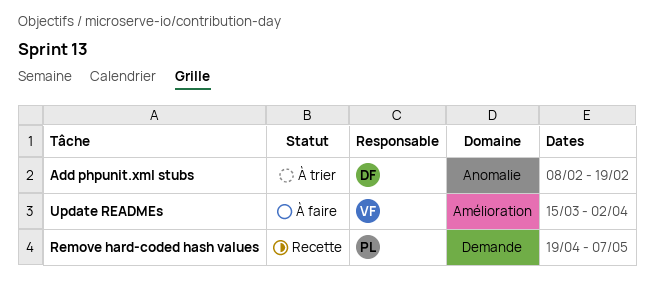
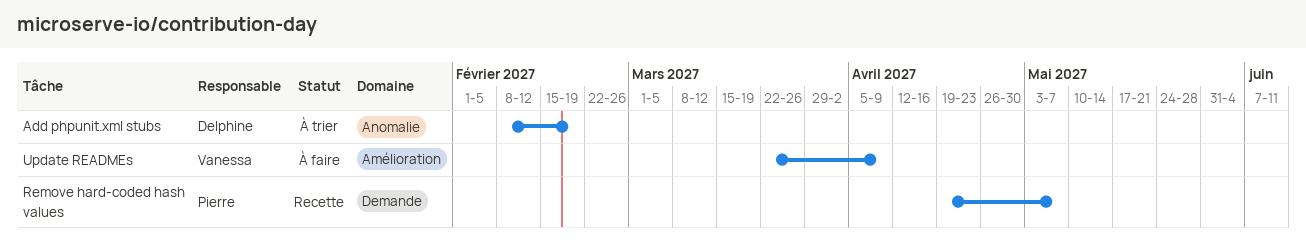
Update READMEs, start: Mar 15 -> Mar 22
Update READMEs, due: Apr 2 -> Apr 9

